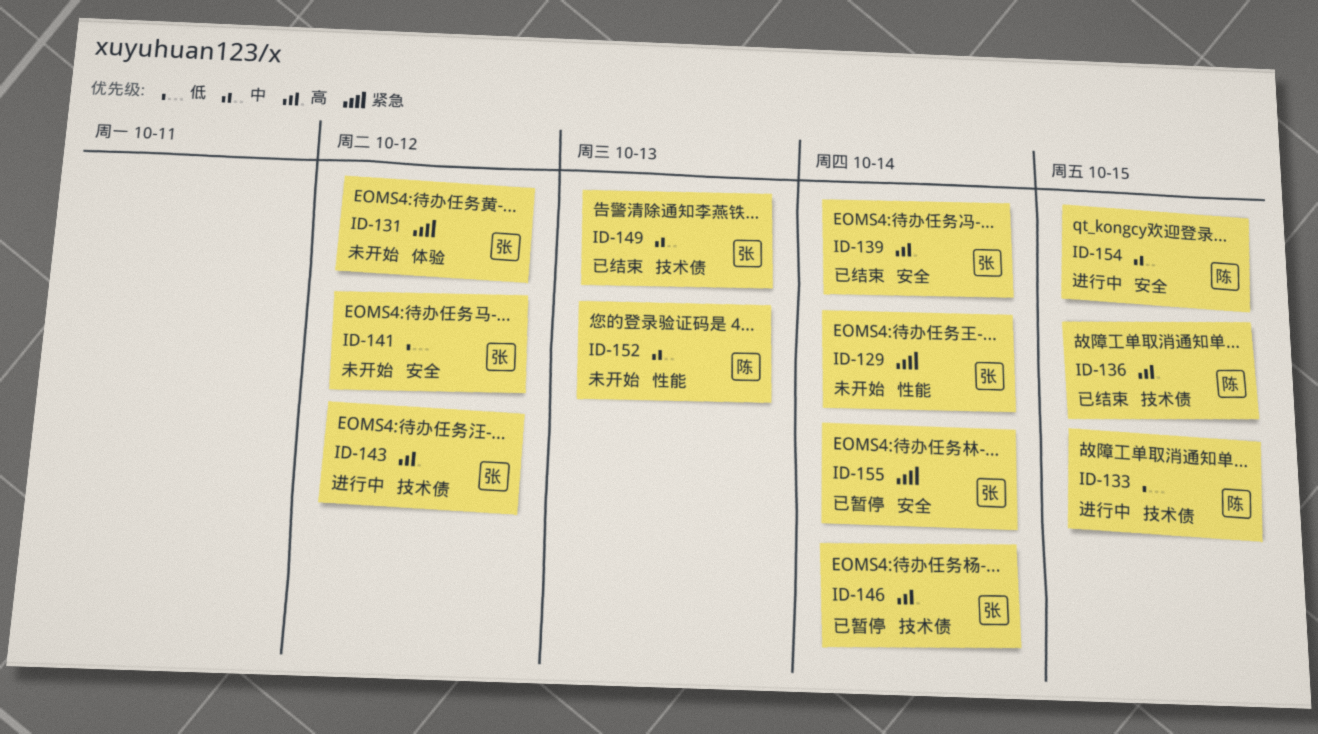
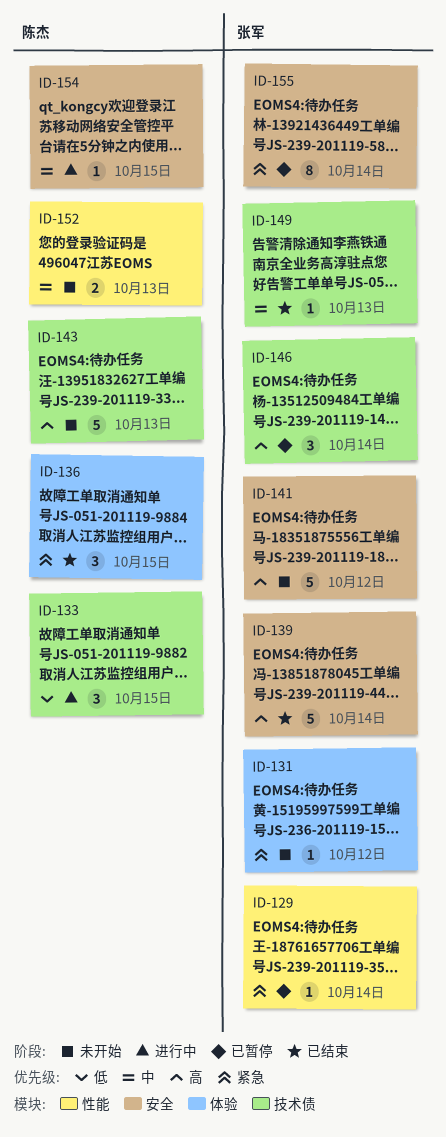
ID-129, status: 未开始 -> 已暂停
ID-136, priority: 高 -> 紧急
ID-136, label: 技术债 -> 体验
ID-141, priority: 低 -> 高
ID-143, status: 进行中 -> 未开始
ID-143, owner: 张军 -> 陈杰
ID-143, due: Oct 12 -> Oct 13

